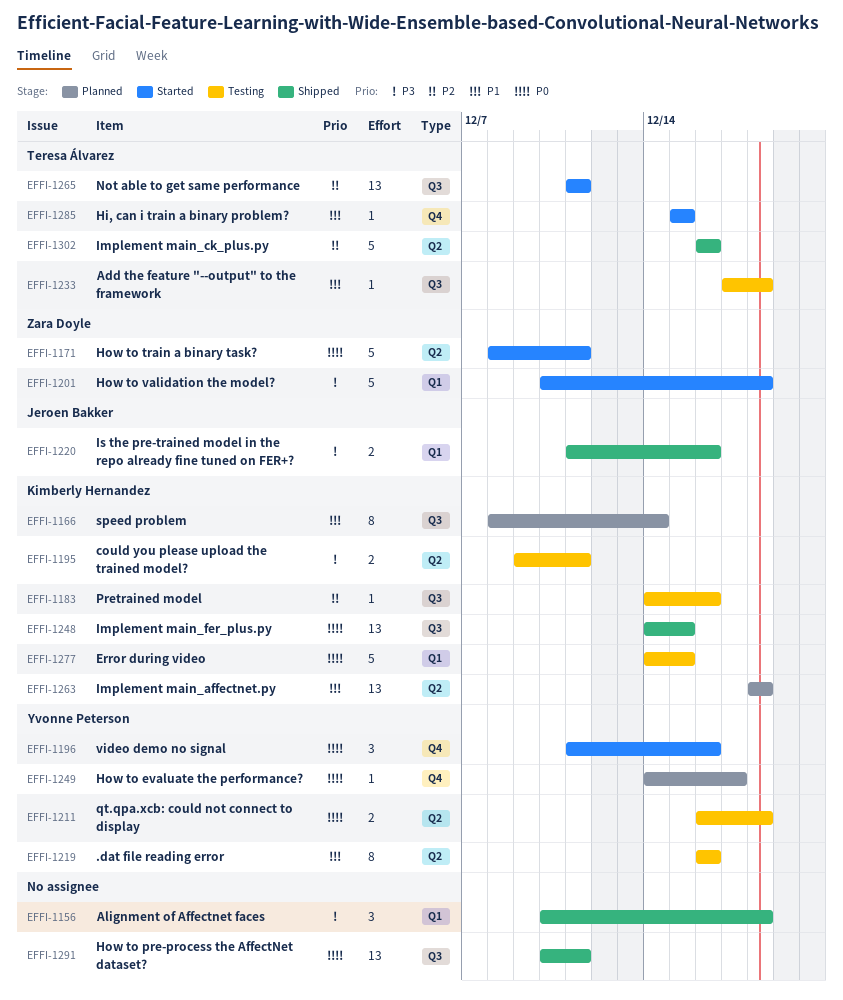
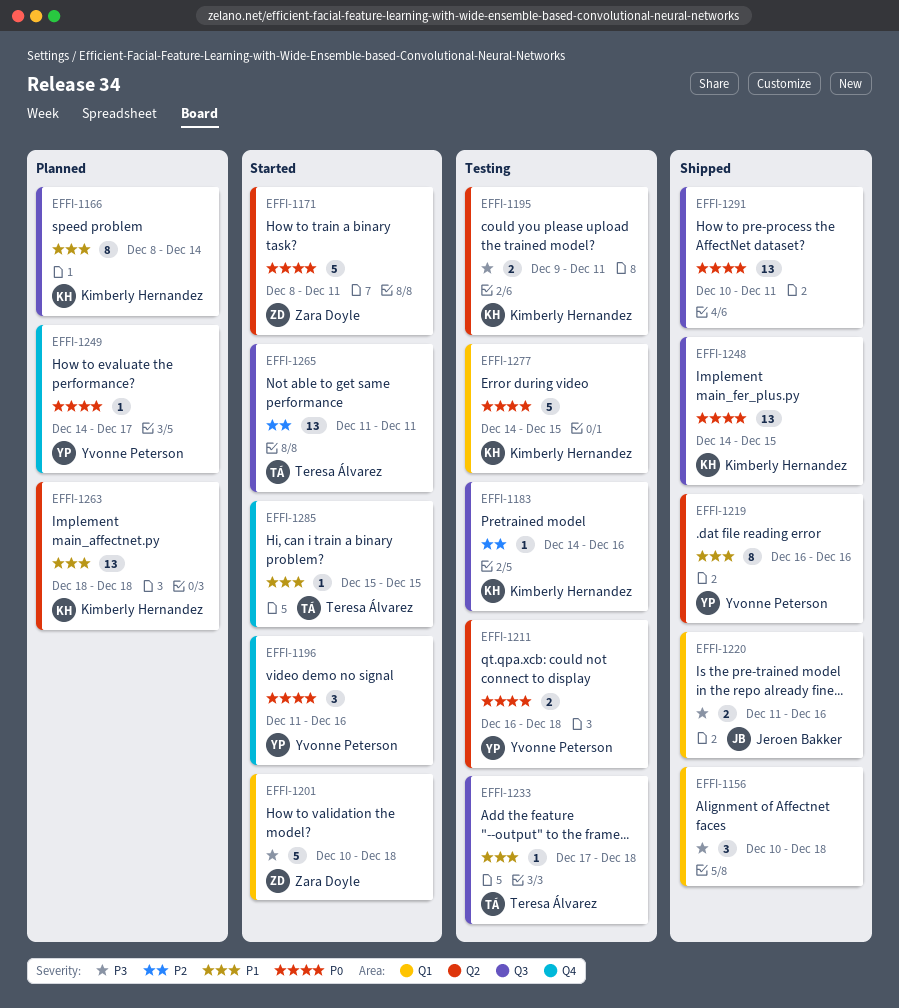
EFFI-1219, status: Testing -> Shipped
EFFI-1302: present -> none

